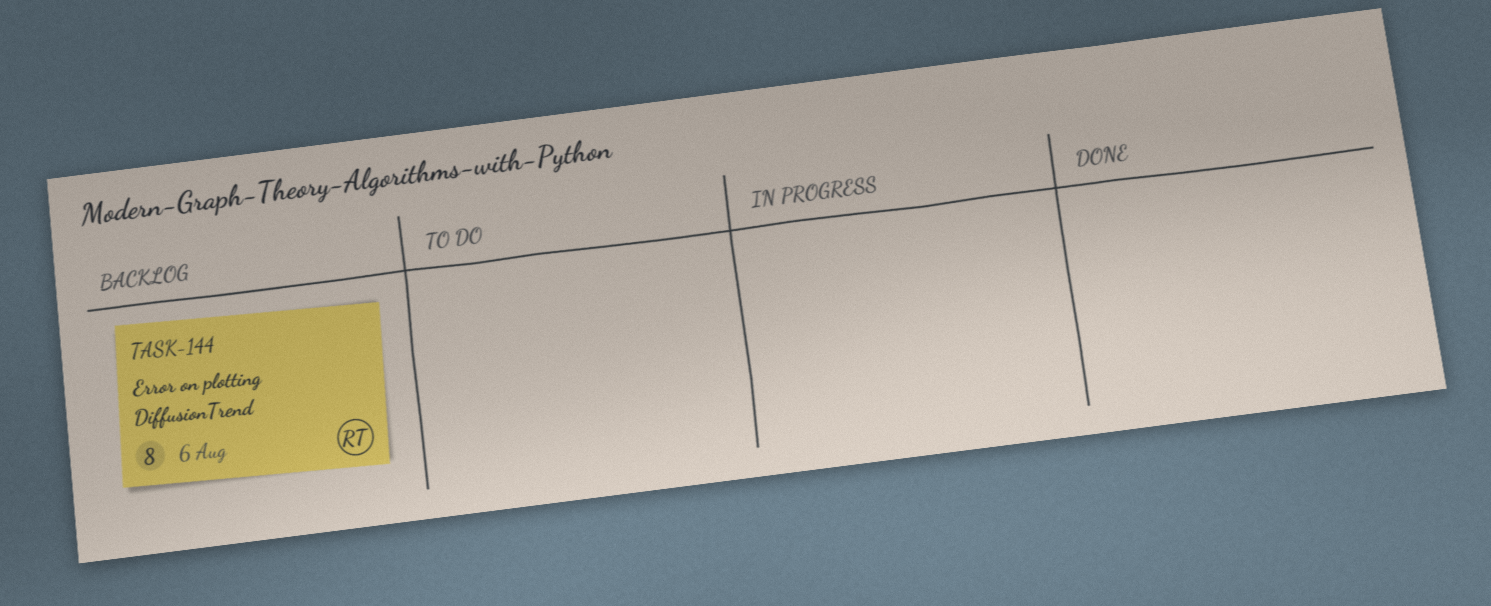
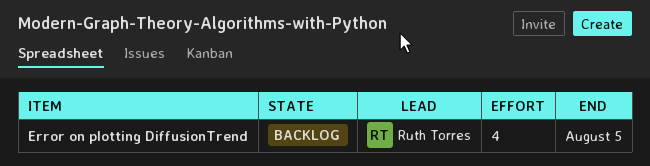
Error on plotting DiffusionTrend, estimate: 8 -> 4
Error on plotting DiffusionTrend, due: Aug 6 -> Aug 5

